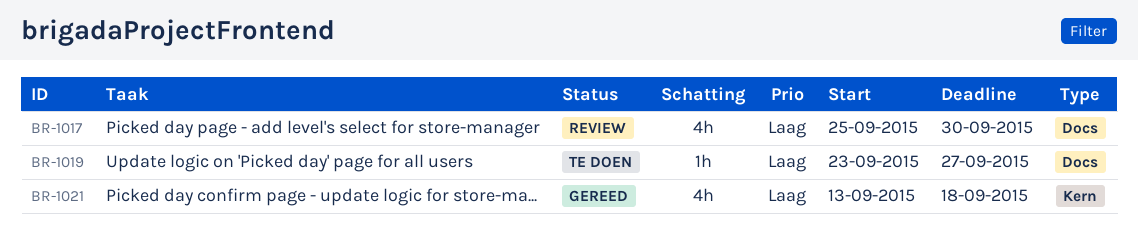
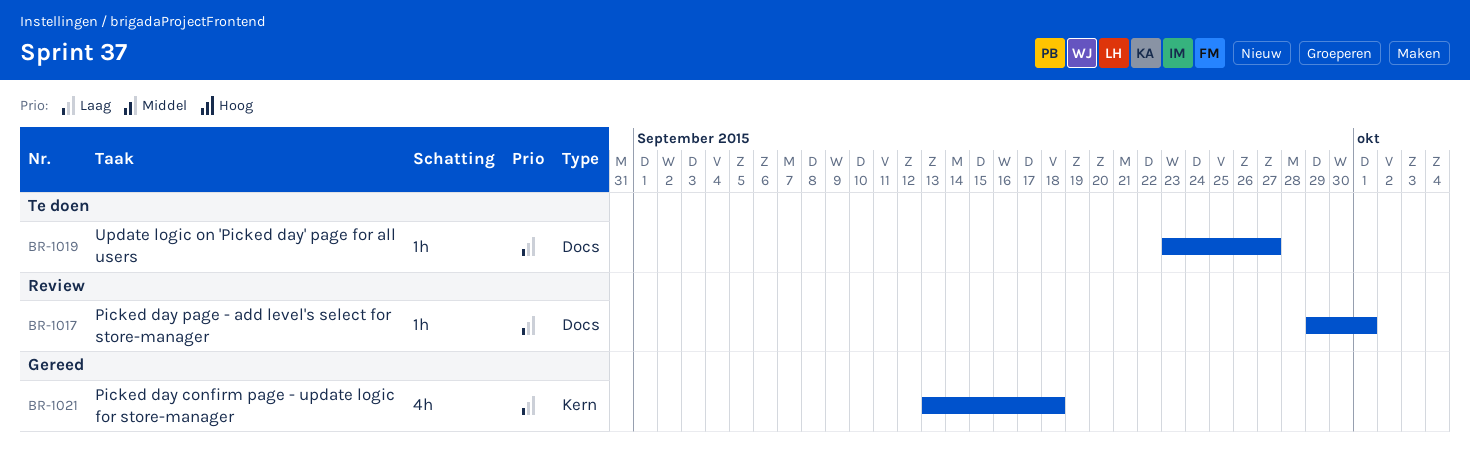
BR-1017, estimate: 4h -> 1h
BR-1017, start: Sep 25 -> Sep 29
BR-1017, due: Sep 30 -> Oct 1

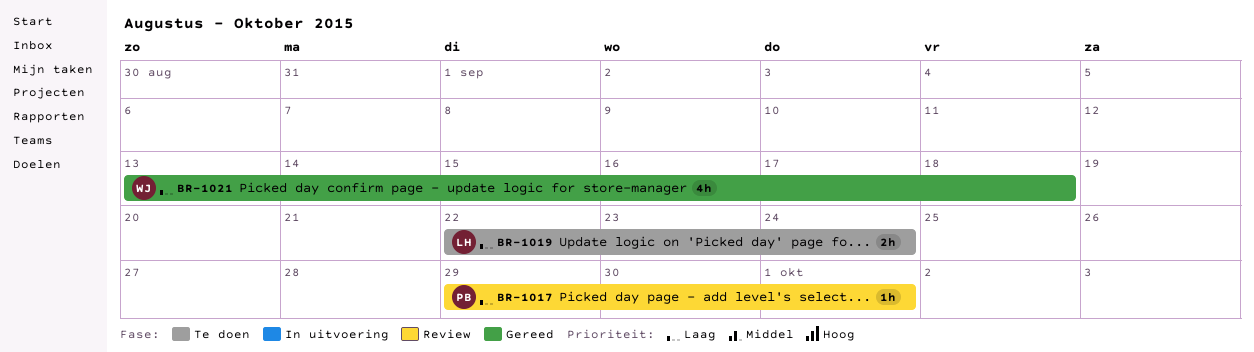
BR-1019, estimate: 1h -> 2h
BR-1019, start: Sep 23 -> Sep 22
BR-1019, due: Sep 27 -> Sep 24

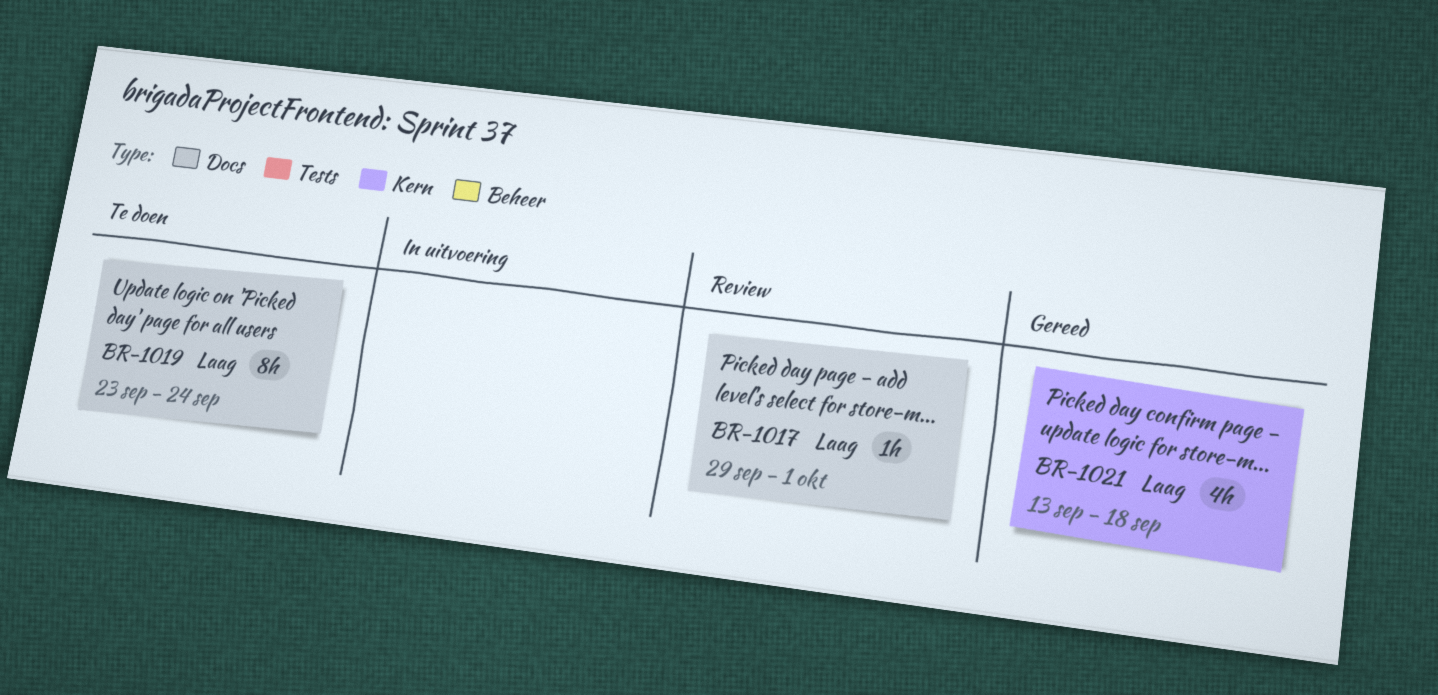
BR-1019, estimate: 2h -> 8h
BR-1019, start: Sep 22 -> Sep 23

